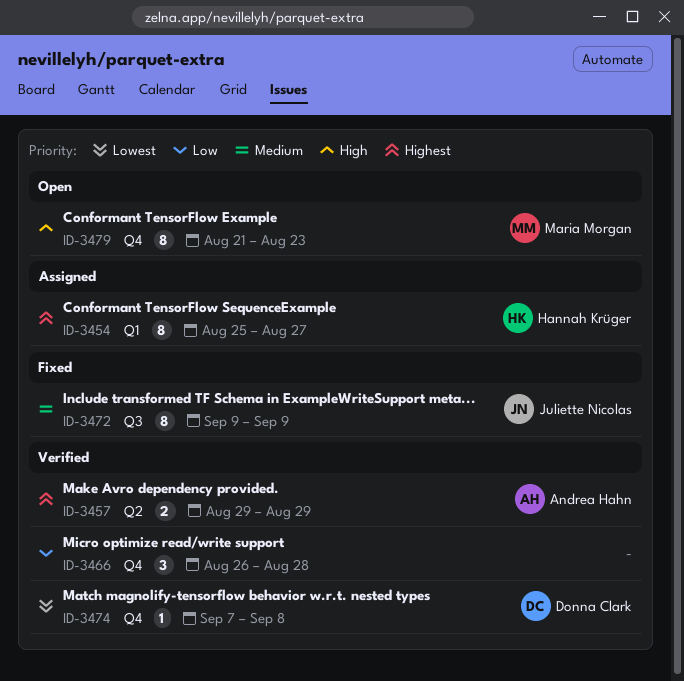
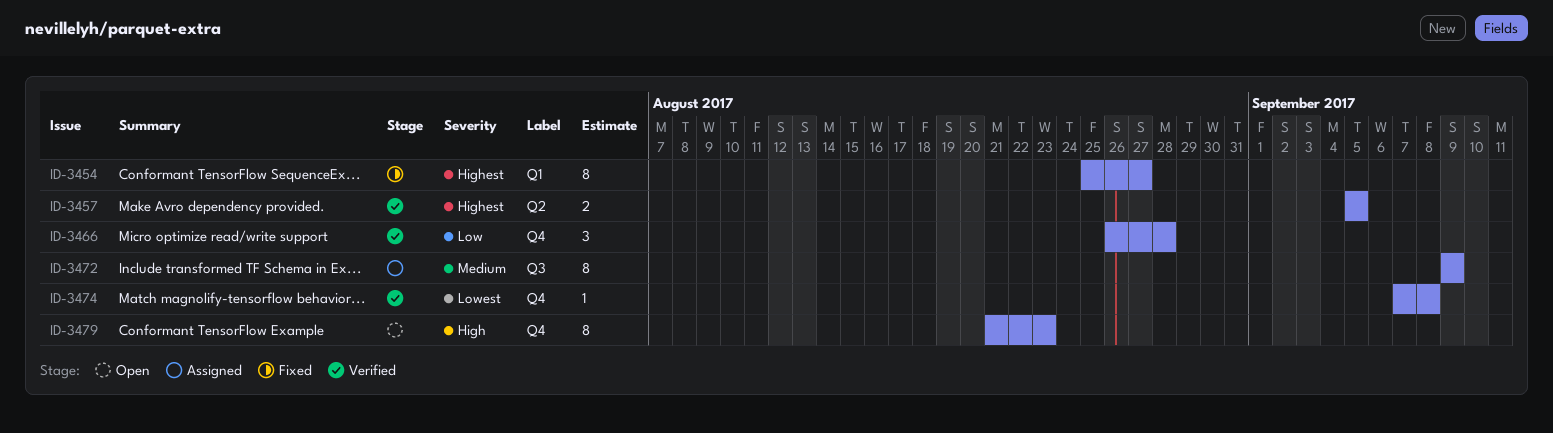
ID-3454, status: Assigned -> Fixed
ID-3457, start: Aug 29 -> Sep 5
ID-3457, due: Aug 29 -> Sep 5
ID-3472, status: Fixed -> Assigned

